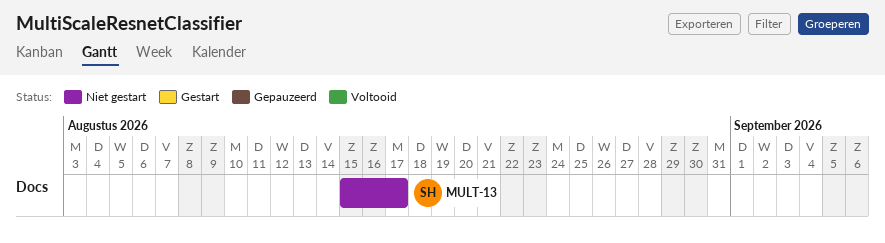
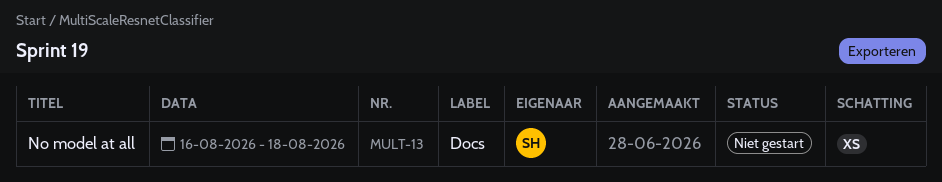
MULT-13, start: Aug 15 -> Aug 16
MULT-13, due: Aug 17 -> Aug 18

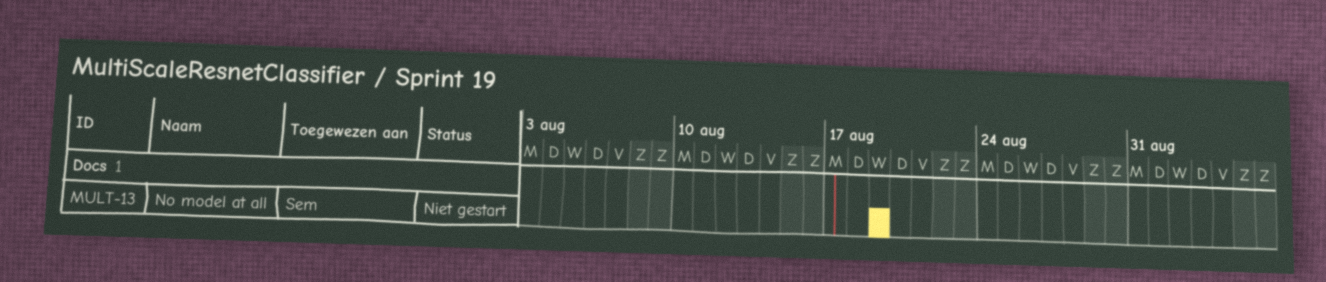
MULT-13, start: Aug 16 -> Aug 19
MULT-13, due: Aug 18 -> Aug 19

